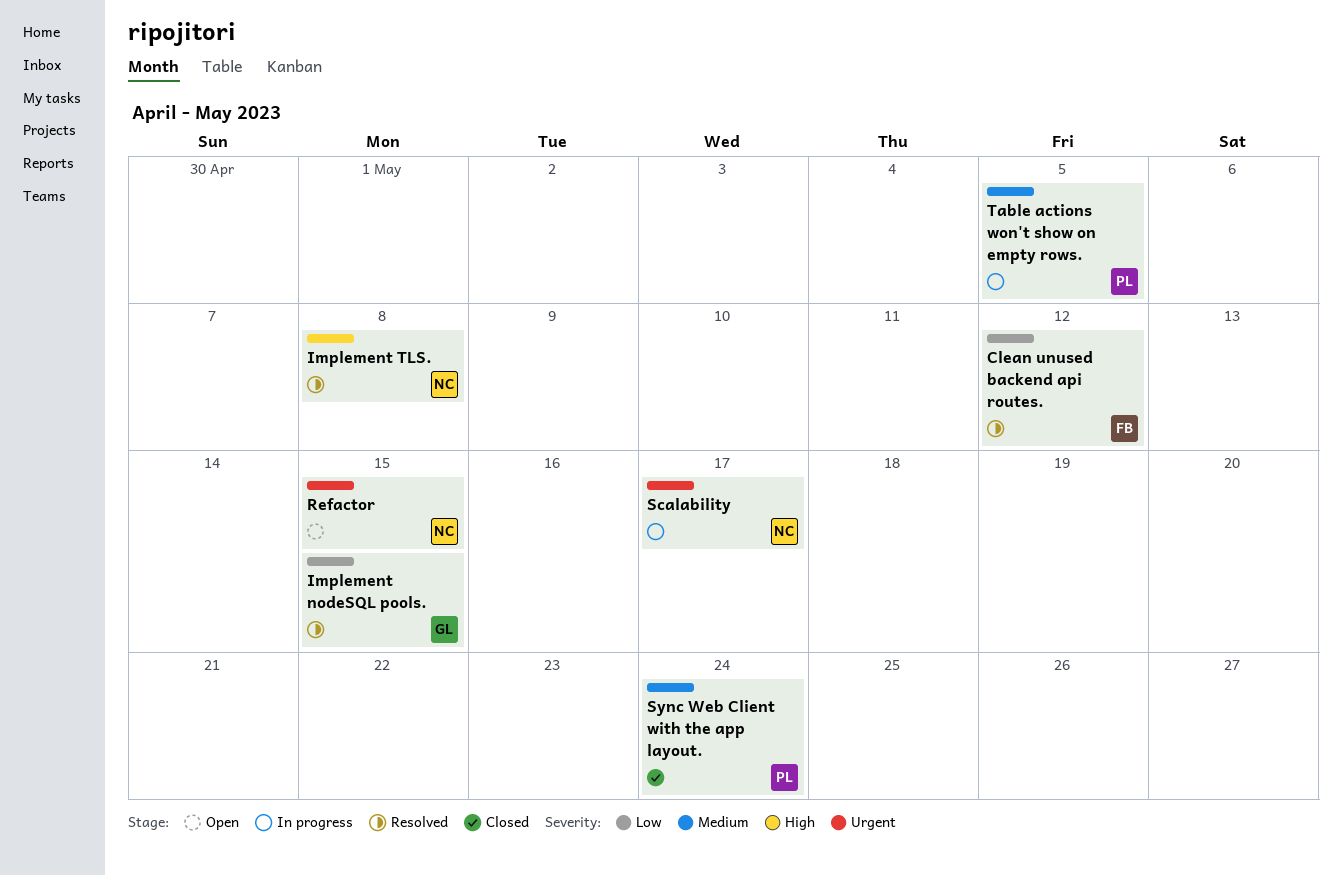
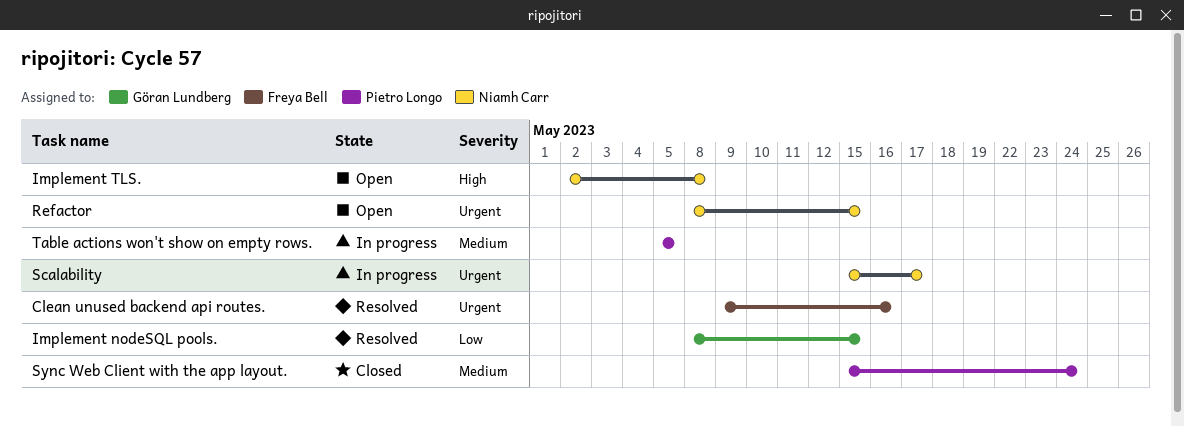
Clean unused backend api routes., priority: Low -> Urgent
Clean unused backend api routes., due: May 12 -> May 16
Implement TLS., status: Resolved -> Open

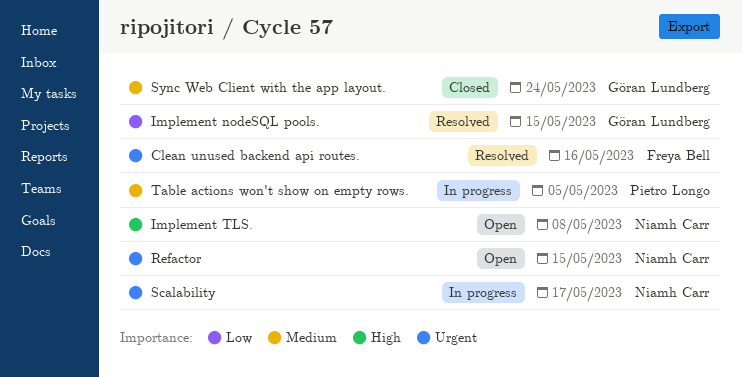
Sync Web Client with the app layout., owner: Pietro Longo -> Göran Lundberg

